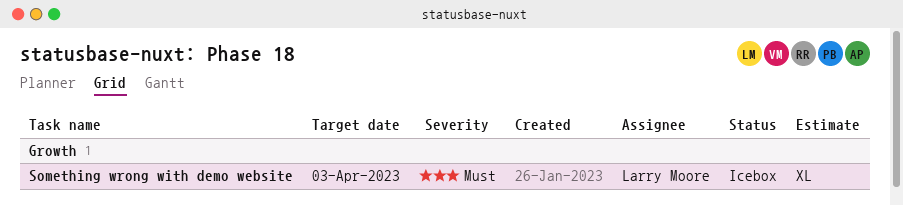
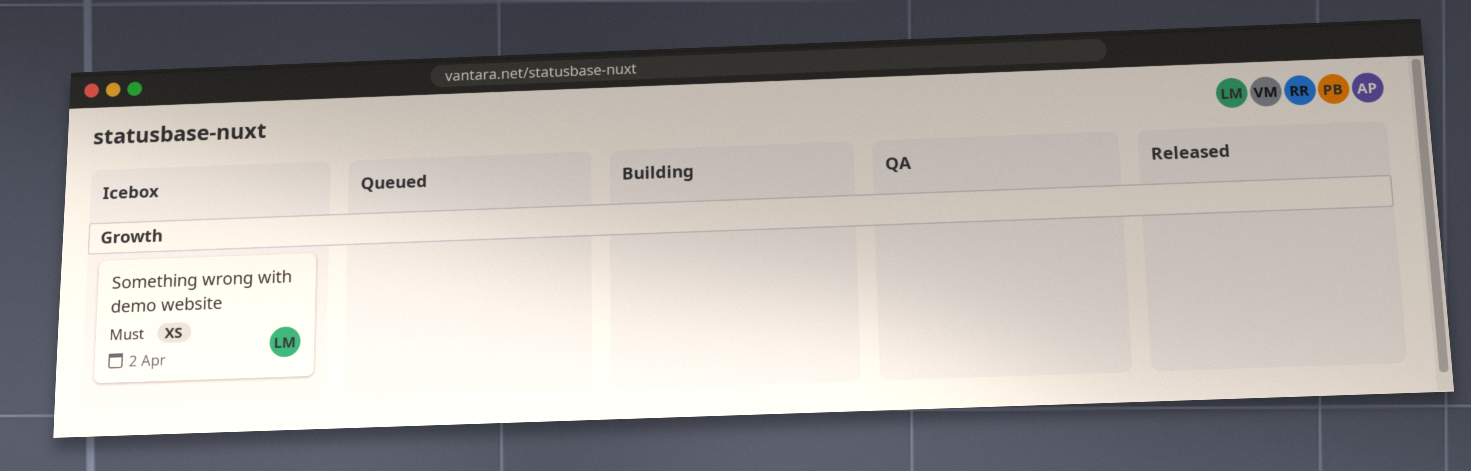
Something wrong with demo website, estimate: XL -> XS
Something wrong with demo website, due: Apr 3 -> Apr 2

